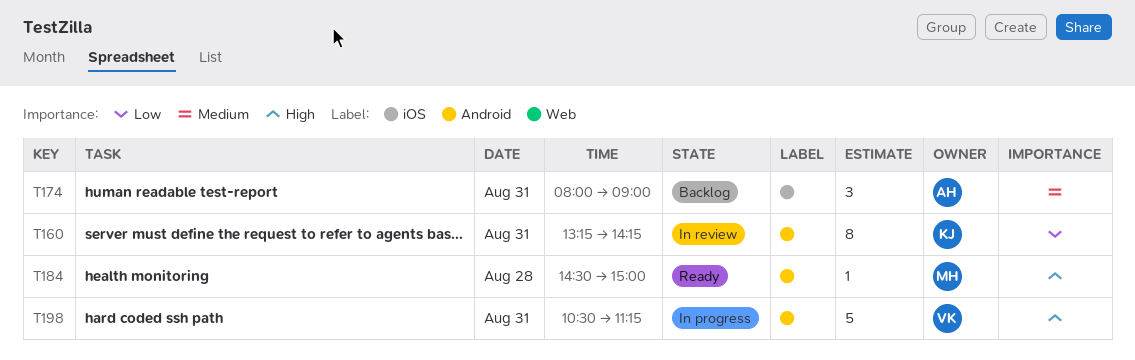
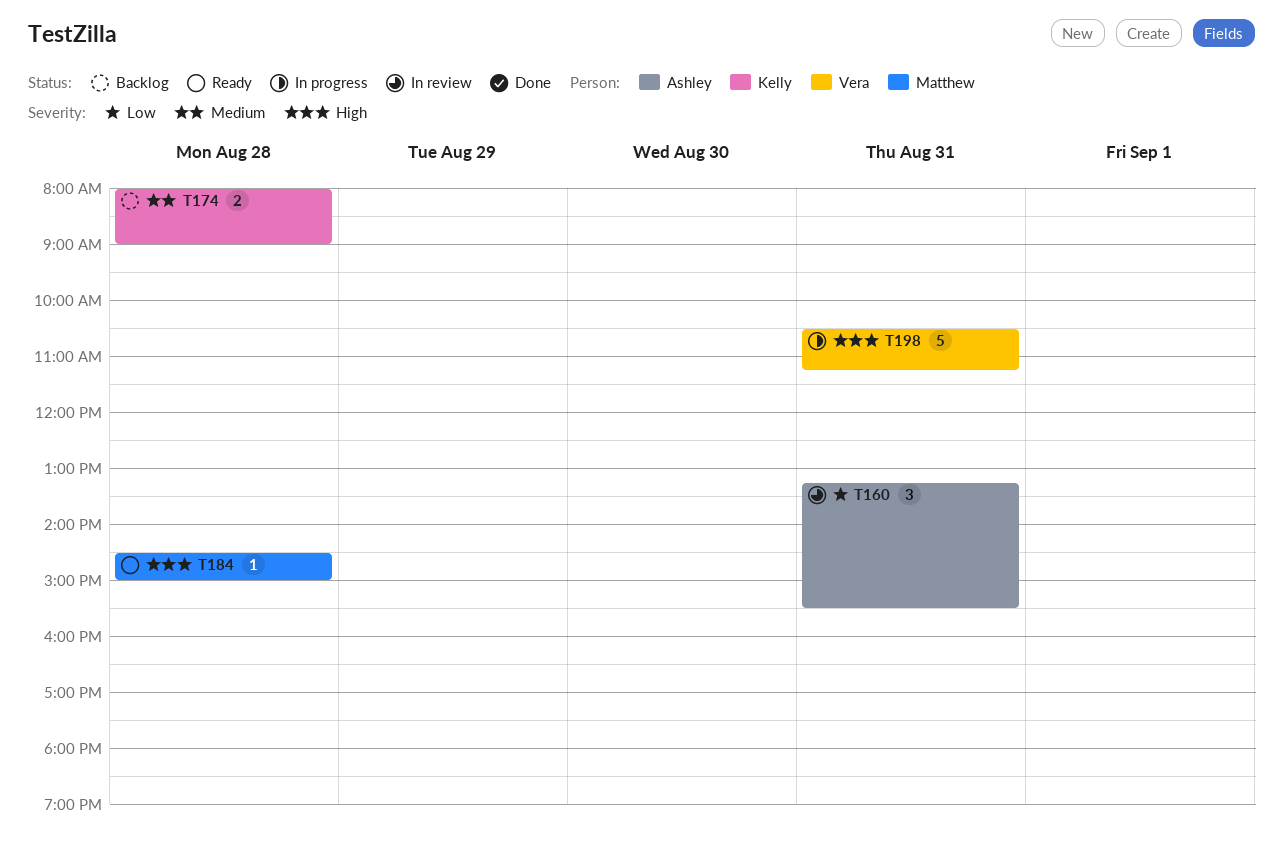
T160, owner: Kelly -> Ashley
T160, estimate: 8 -> 3
T160, ends: 14:15 -> 15:30
T174, owner: Ashley -> Kelly
T174, estimate: 3 -> 2
T174, day: Aug 31 -> Aug 28

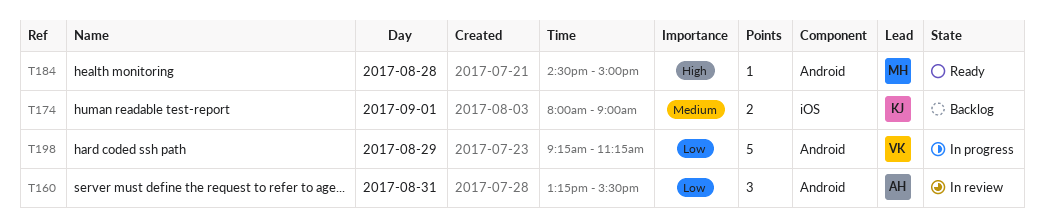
T174, day: Aug 28 -> Sep 1
T198, priority: High -> Low
T198, day: Aug 31 -> Aug 29
T198, begins: 10:30 -> 09:15

